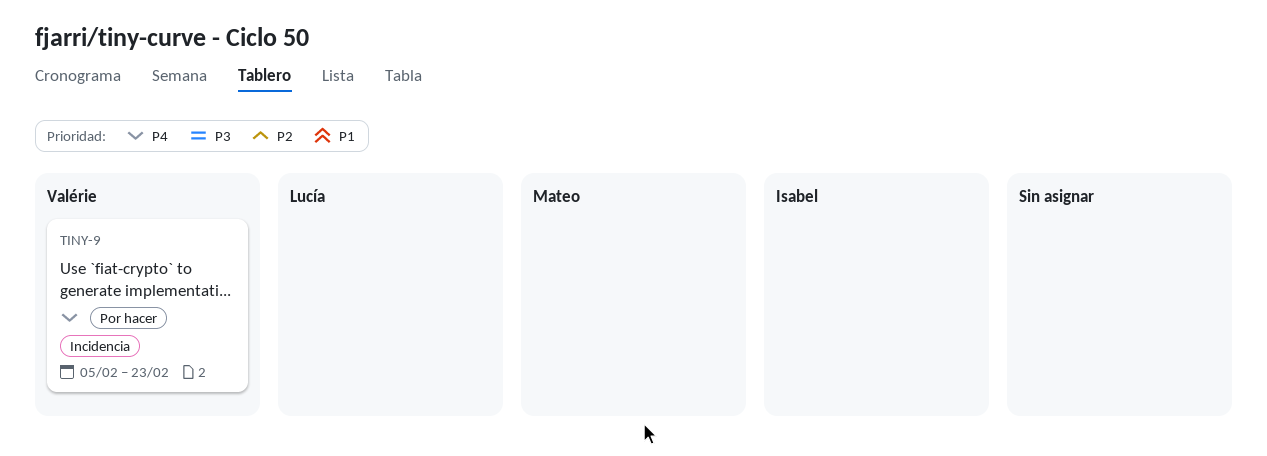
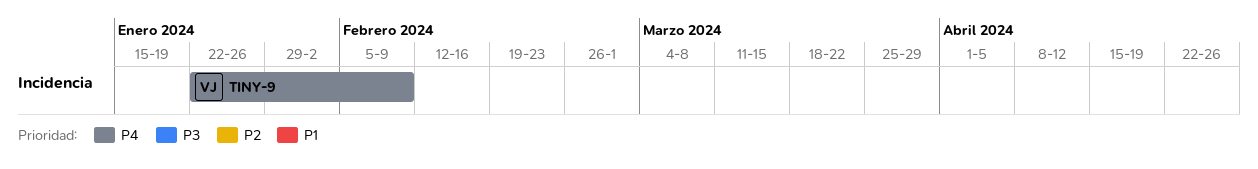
TINY-9, start: Feb 5 -> Jan 22
TINY-9, due: Feb 23 -> Feb 9

